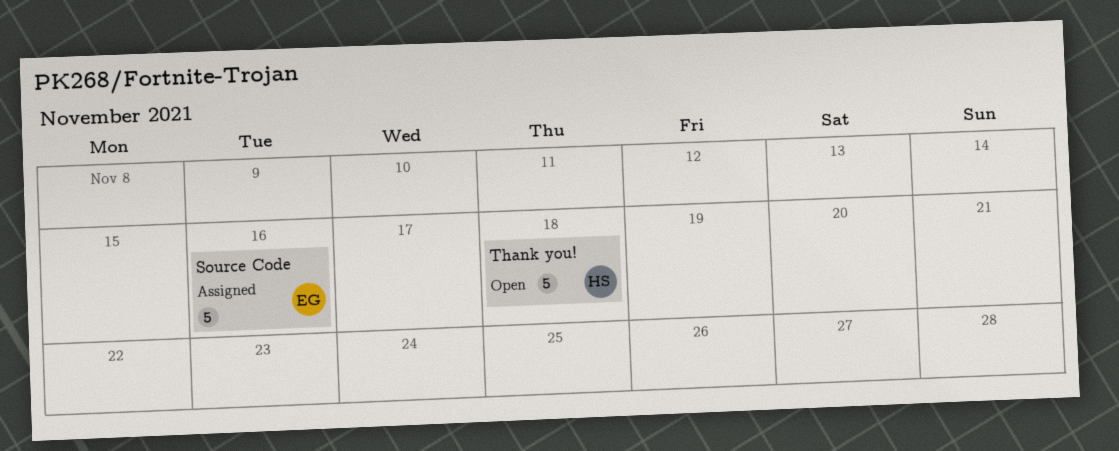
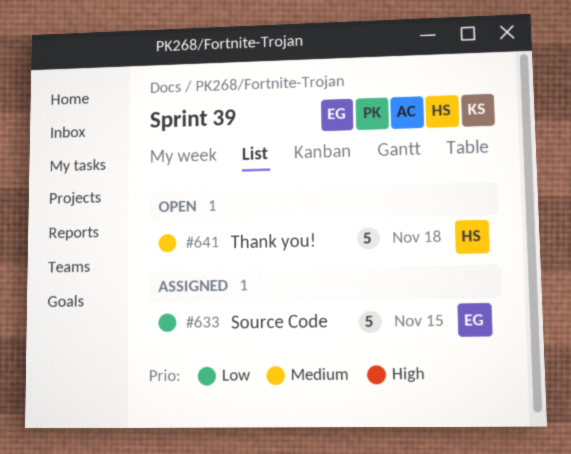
Source Code, due: Nov 16 -> Nov 15

